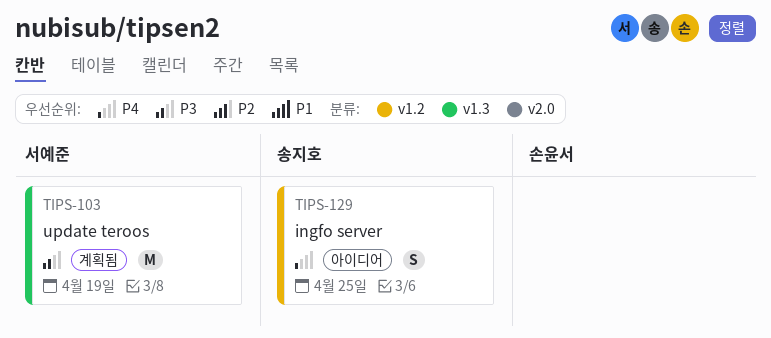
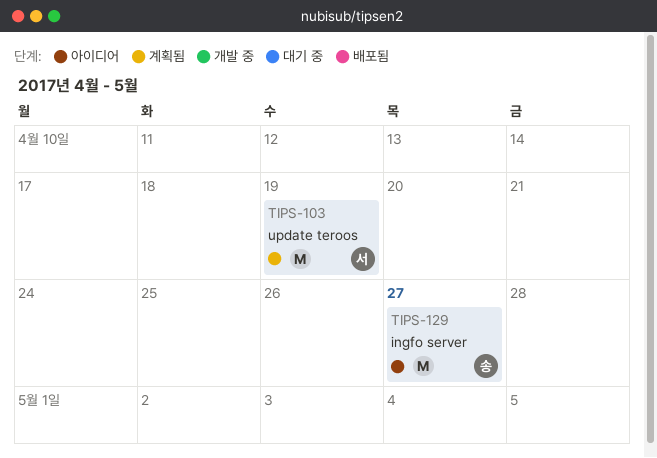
TIPS-129, estimate: S -> M
TIPS-129, due: Apr 25 -> Apr 27

